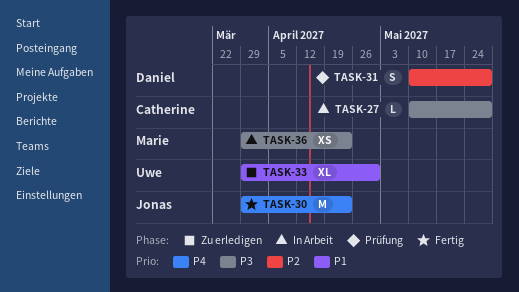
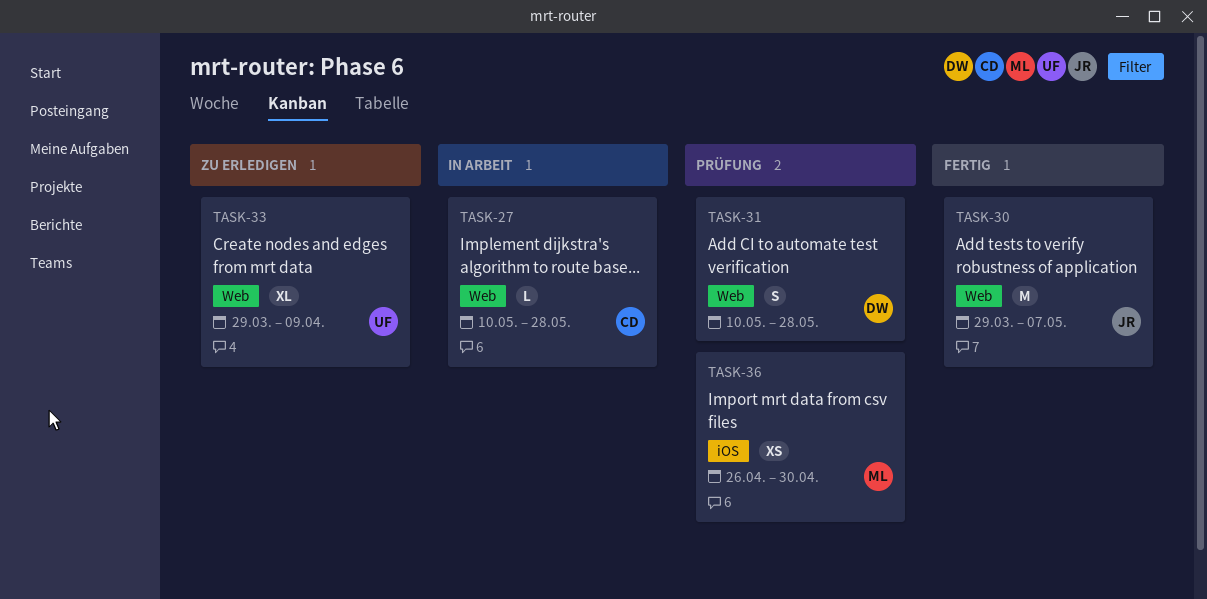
TASK-30, due: Apr 23 -> May 7
TASK-33, due: Apr 30 -> Apr 9
TASK-36, status: In Arbeit -> Prüfung
TASK-36, start: Mar 29 -> Apr 26
TASK-36, due: Apr 23 -> Apr 30

